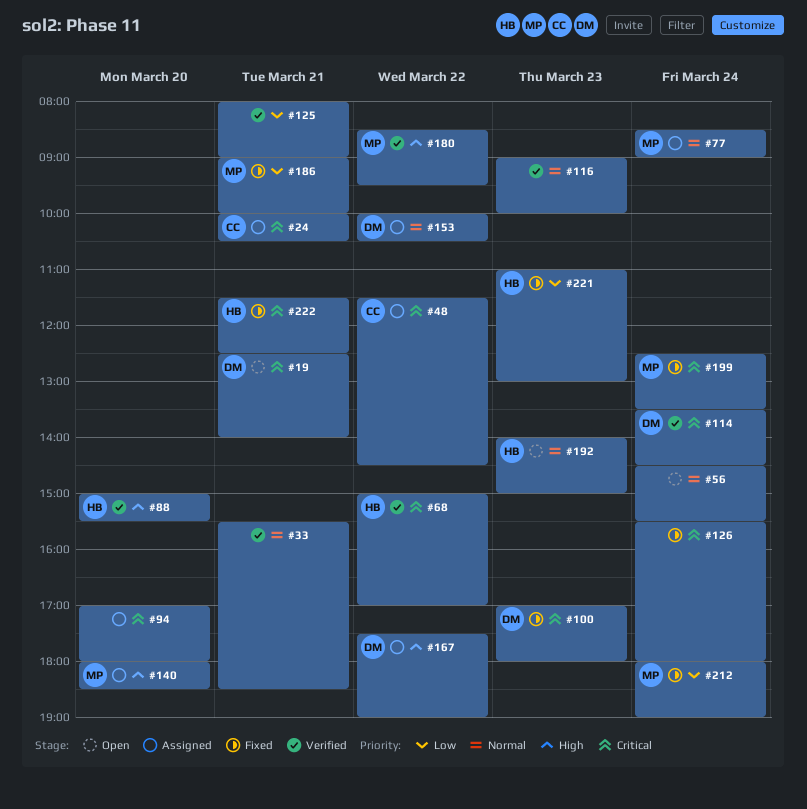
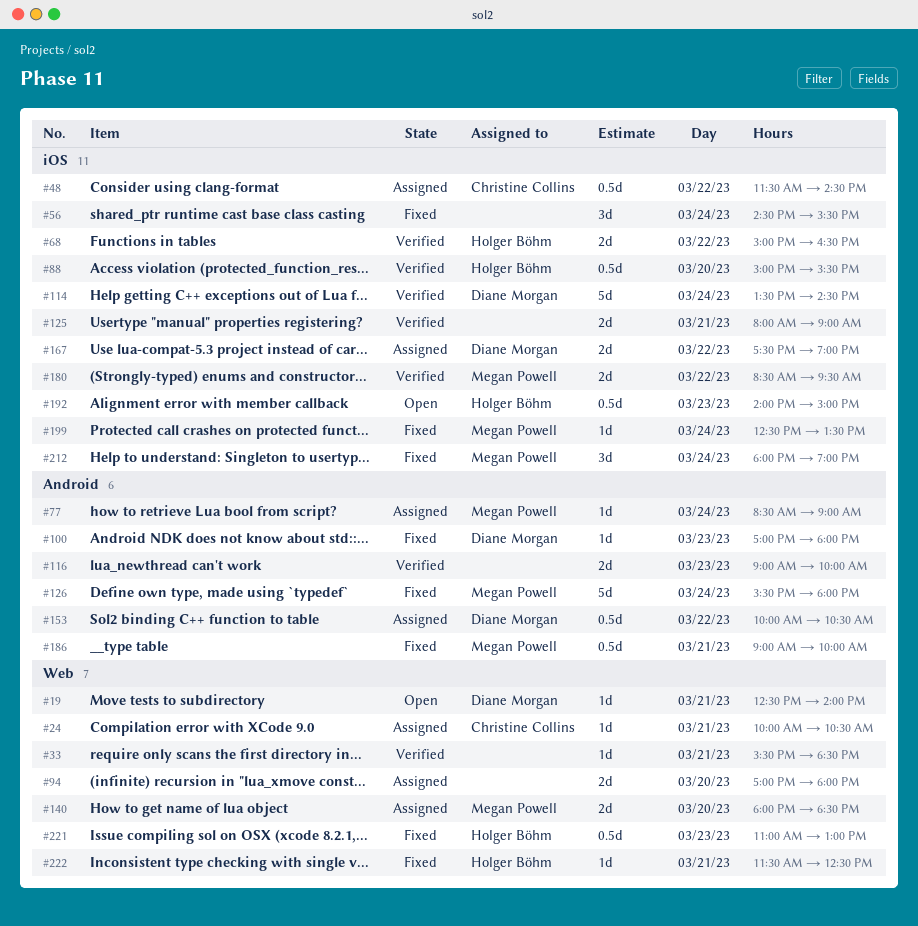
#56, status: Open -> Fixed
#68, ends: 17:00 -> 16:30
#126, owner: none -> Megan Powell

